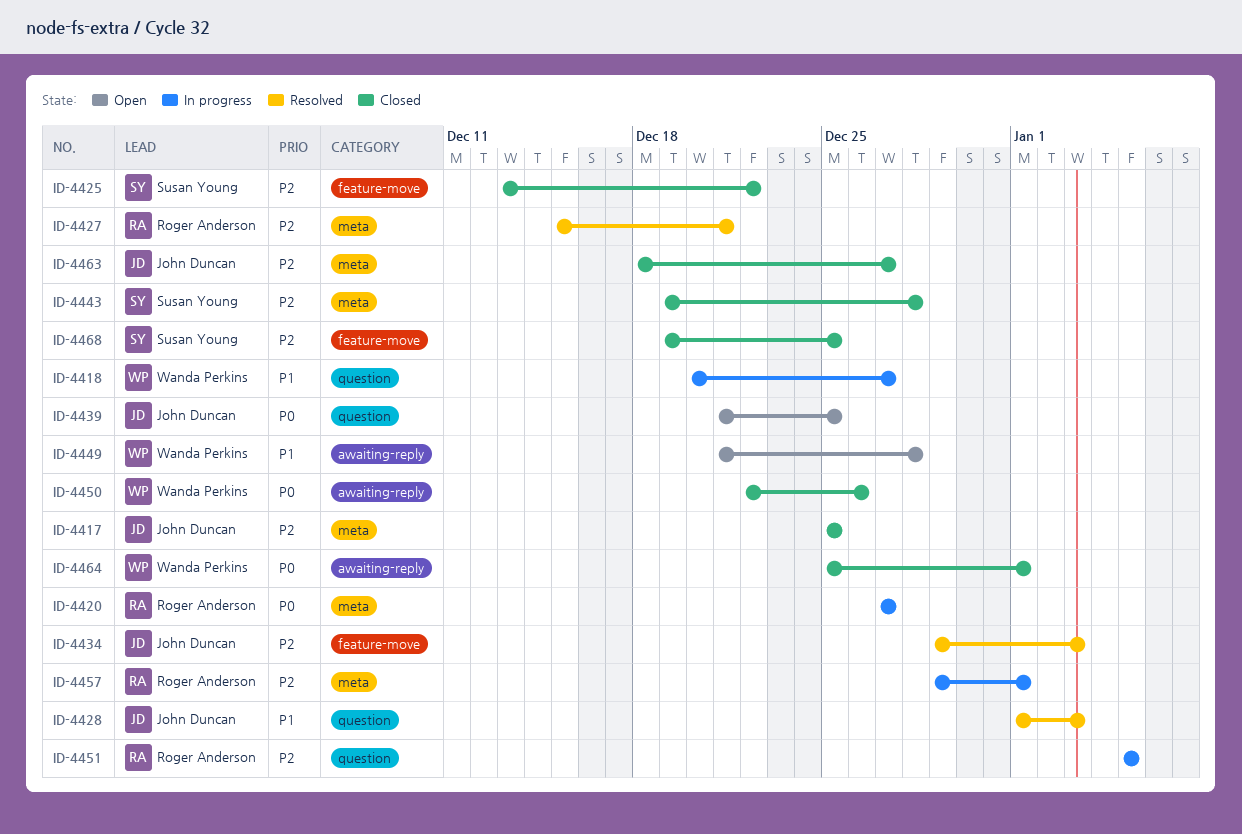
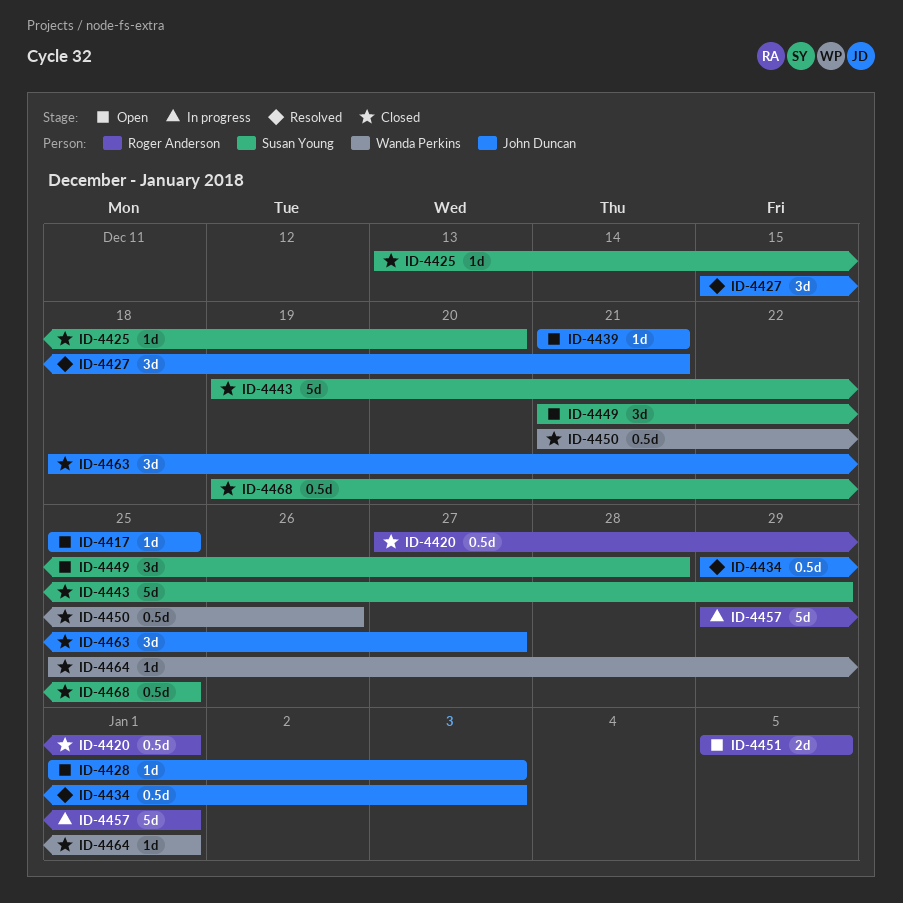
ID-4417, status: Closed -> Open
ID-4418: present -> none
ID-4420, status: In progress -> Closed
ID-4420, due: Dec 27 -> Jan 1
ID-4425, due: Dec 22 -> Dec 20
ID-4427, owner: Roger Anderson -> John Duncan
ID-4428, status: Resolved -> Open
ID-4439, due: Dec 25 -> Dec 21
ID-4443, due: Dec 28 -> Dec 29
ID-4449, owner: Wanda Perkins -> Susan Young
ID-4450, start: Dec 22 -> Dec 21
ID-4451, status: In progress -> Open

